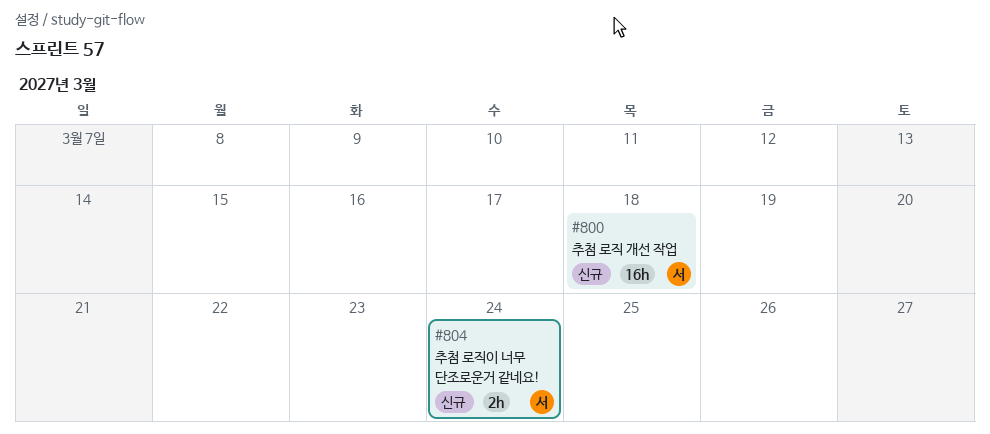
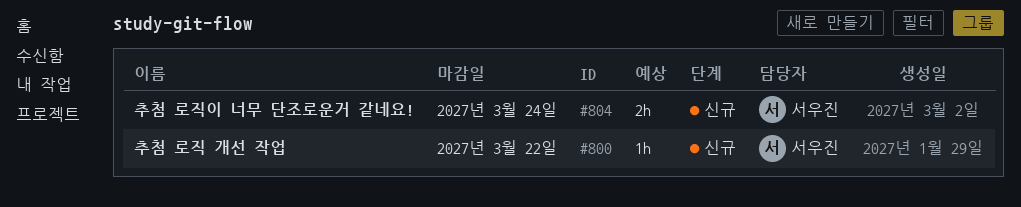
#800, estimate: 16h -> 1h
#800, due: Mar 18 -> Mar 22

